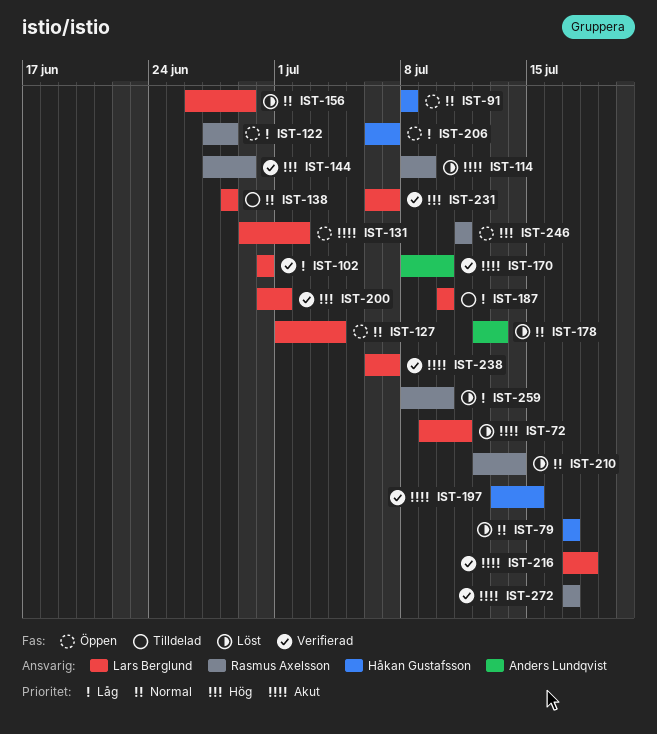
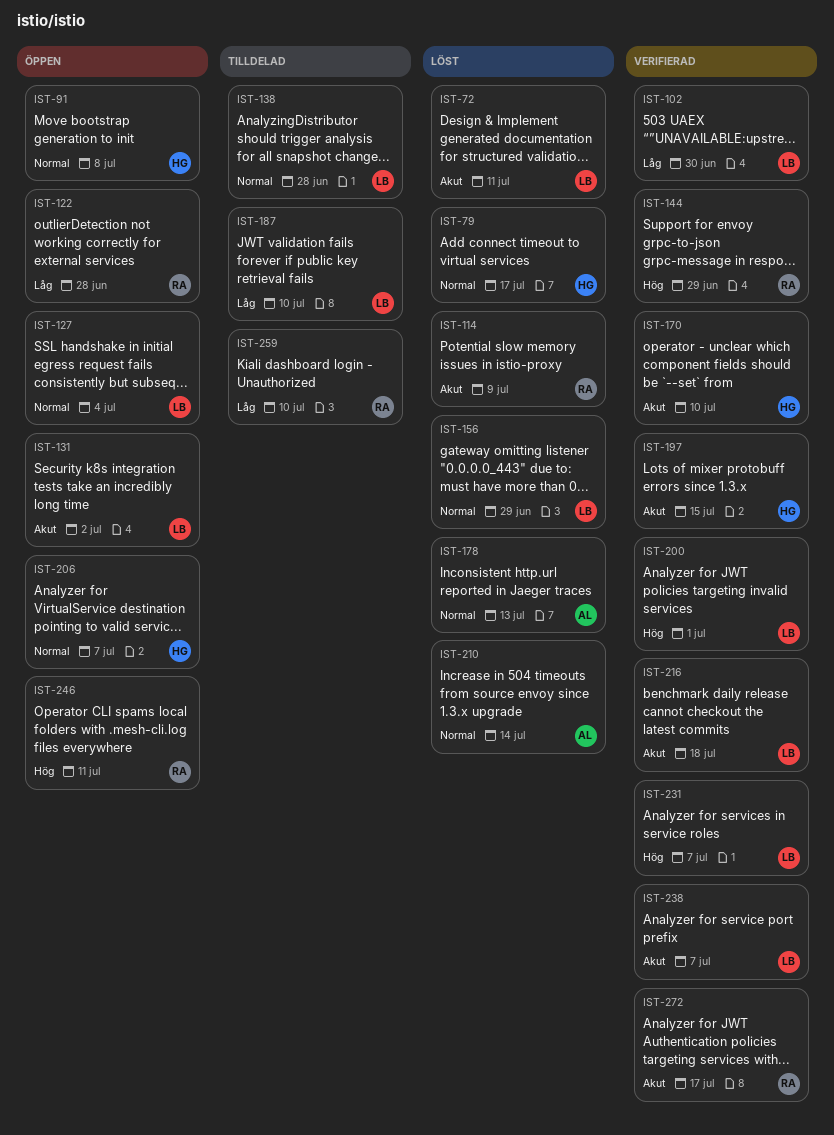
IST-170, owner: Anders Lundqvist -> Håkan Gustafsson
IST-206, priority: Låg -> Normal
IST-210, owner: Rasmus Axelsson -> Anders Lundqvist
IST-259, status: Löst -> Tilldelad

